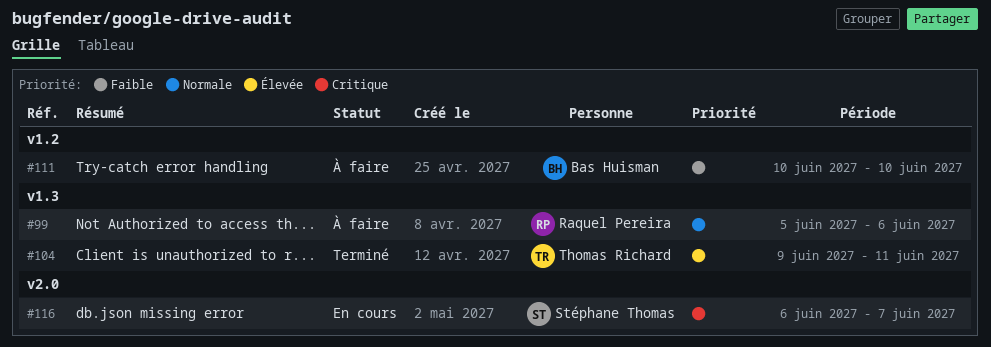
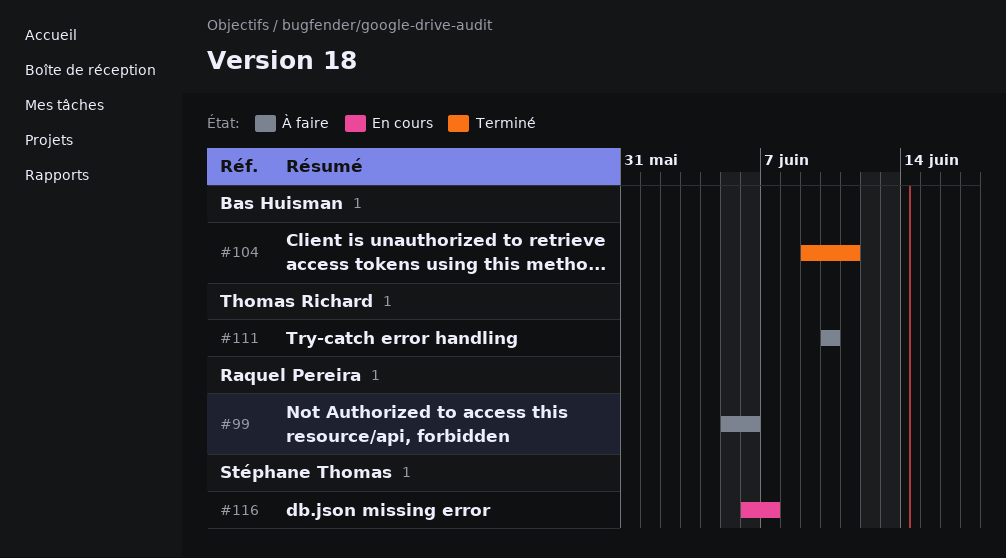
#104, owner: Thomas Richard -> Bas Huisman
#111, owner: Bas Huisman -> Thomas Richard

